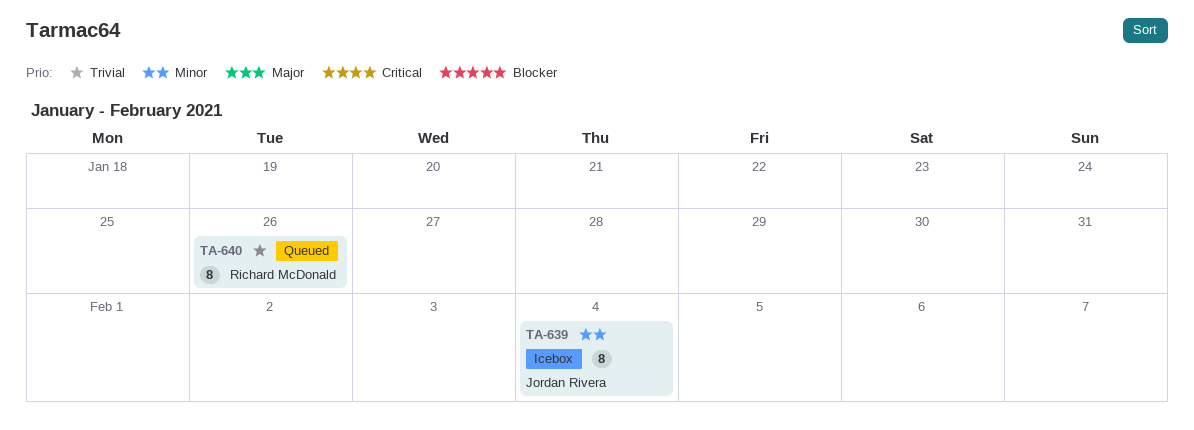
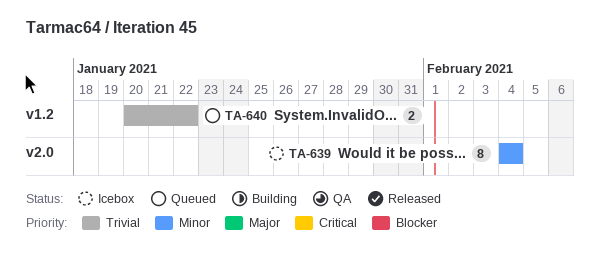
TA-640, estimate: 8 -> 2
TA-640, due: Jan 26 -> Jan 22

